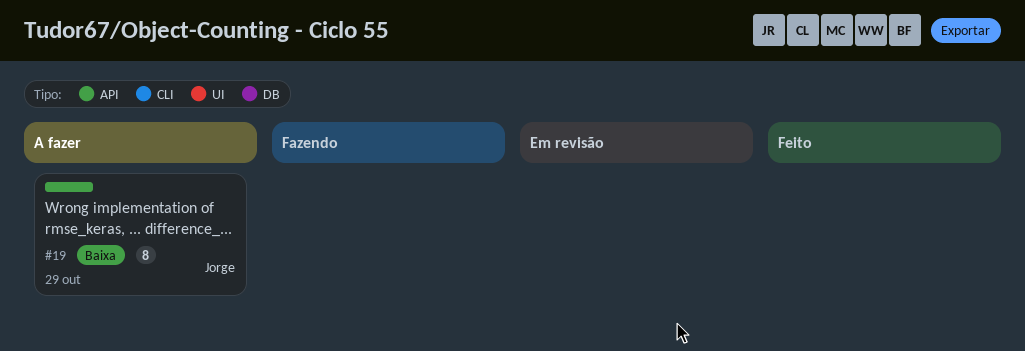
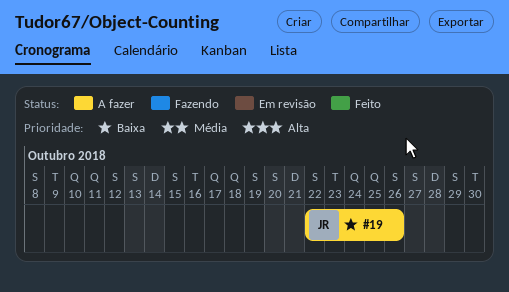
#19, due: Oct 29 -> Oct 26

